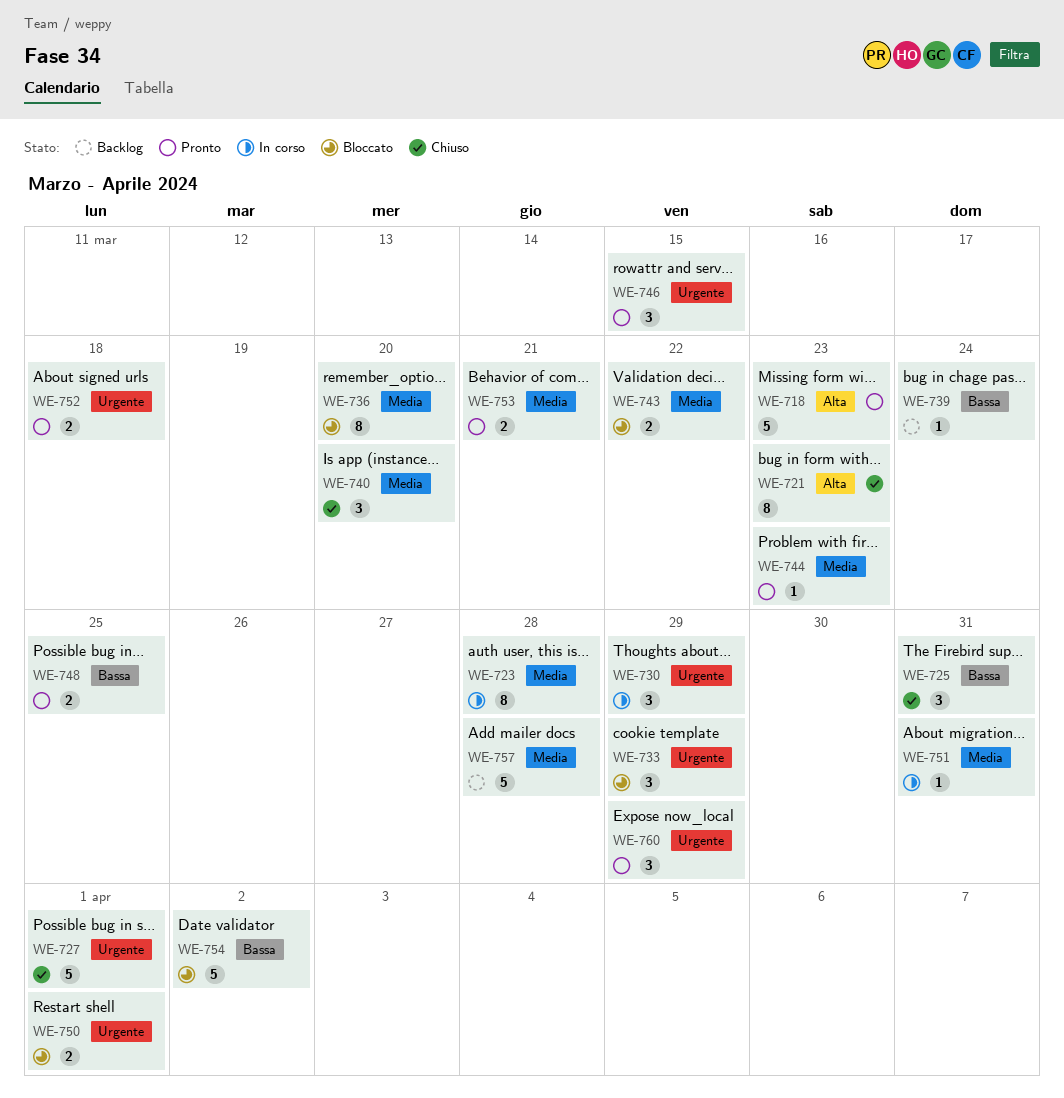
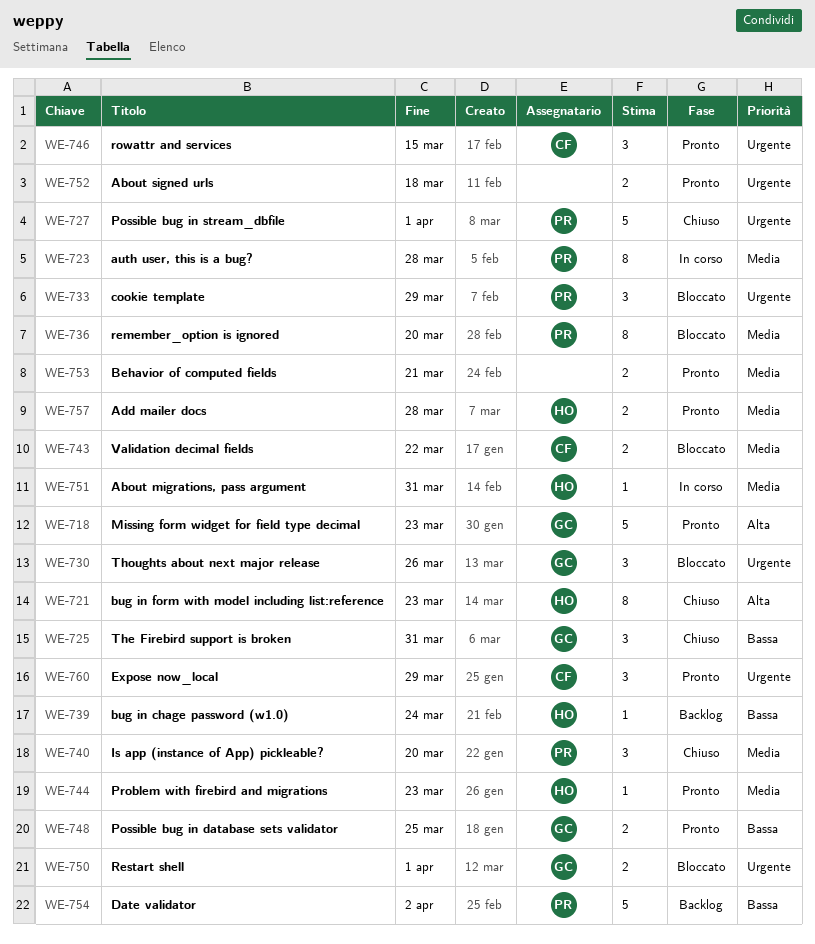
WE-730, status: In corso -> Bloccato
WE-730, due: Mar 29 -> Mar 26
WE-754, status: Bloccato -> Backlog
WE-757, status: Backlog -> Pronto
WE-757, estimate: 5 -> 2

